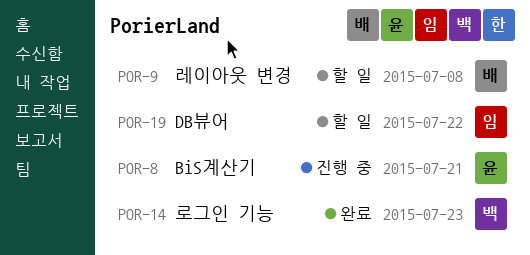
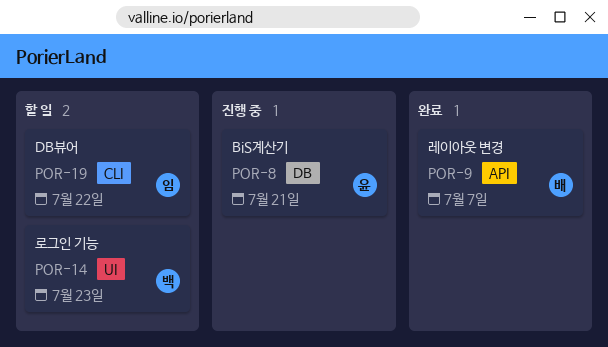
POR-9, status: 할 일 -> 완료
POR-9, due: Jul 8 -> Jul 7
POR-14, status: 완료 -> 할 일

